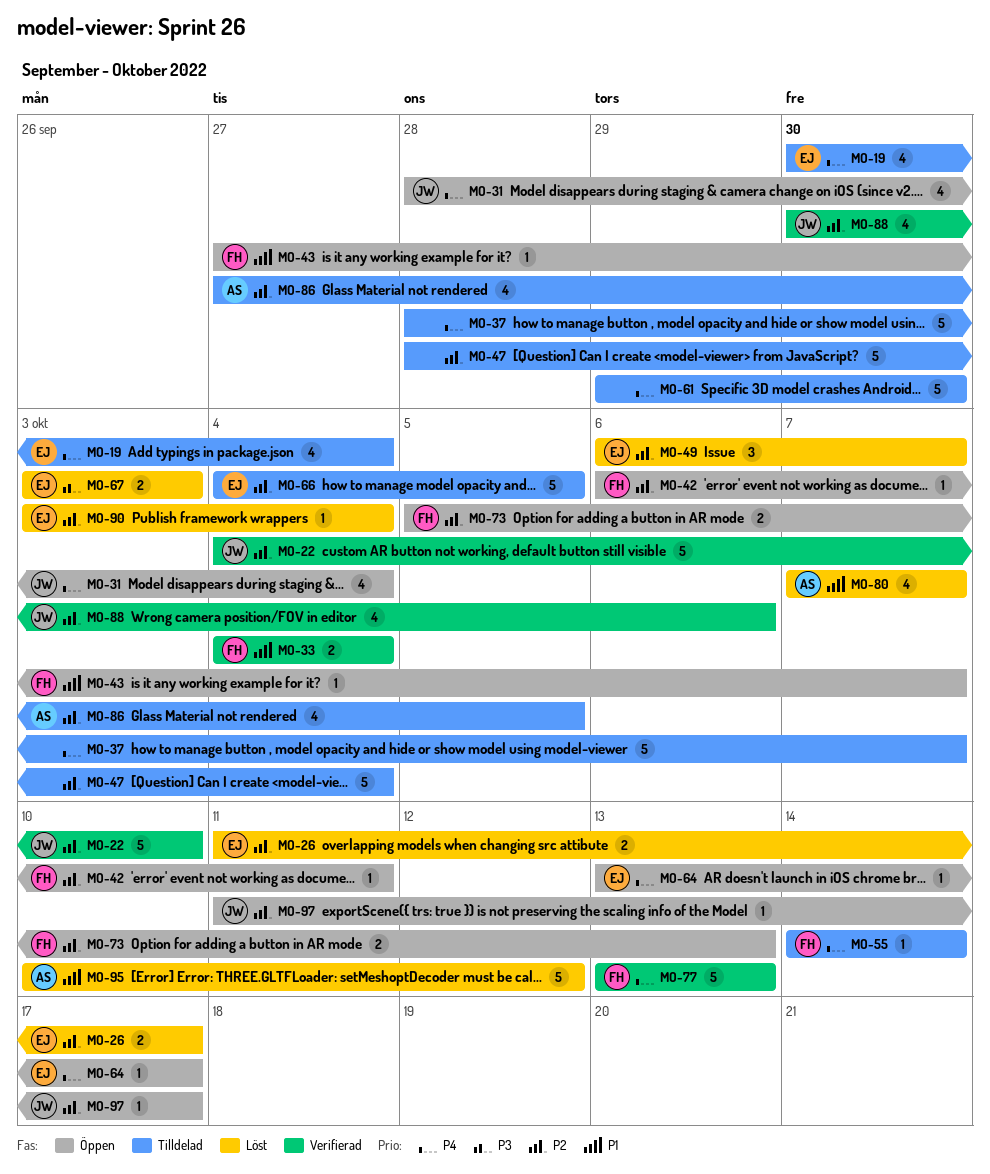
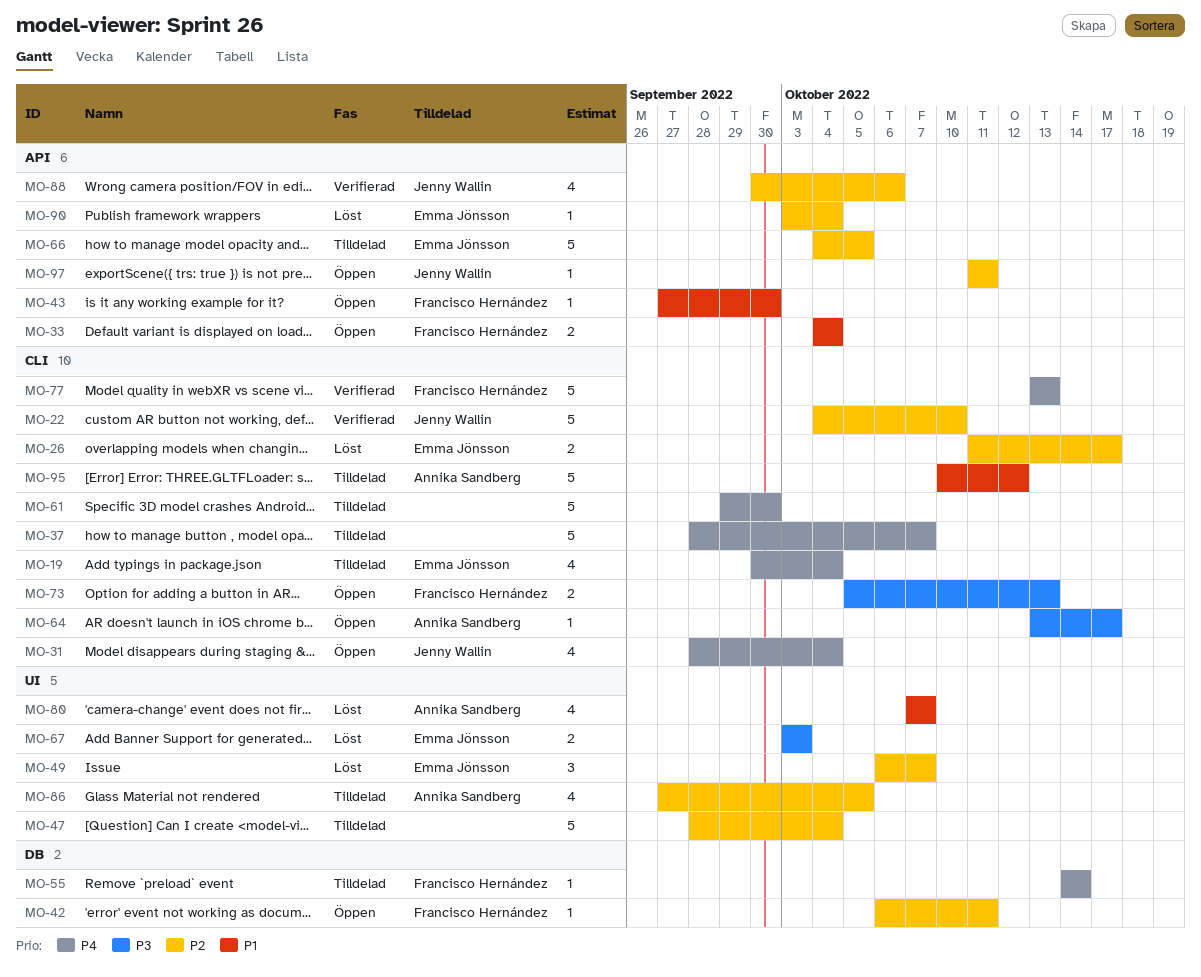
MO-33, status: Verifierad -> Öppen
MO-43, due: Oct 7 -> Sep 30
MO-64, owner: Emma Jönsson -> Annika Sandberg
MO-64, priority: P4 -> P3
MO-73, priority: P2 -> P3
MO-95, status: Löst -> Tilldelad
MO-97, due: Oct 17 -> Oct 11

